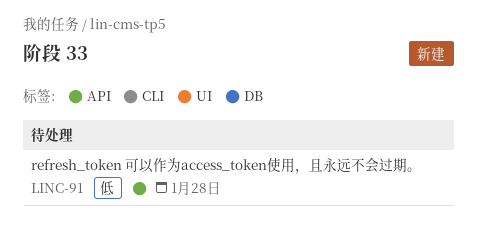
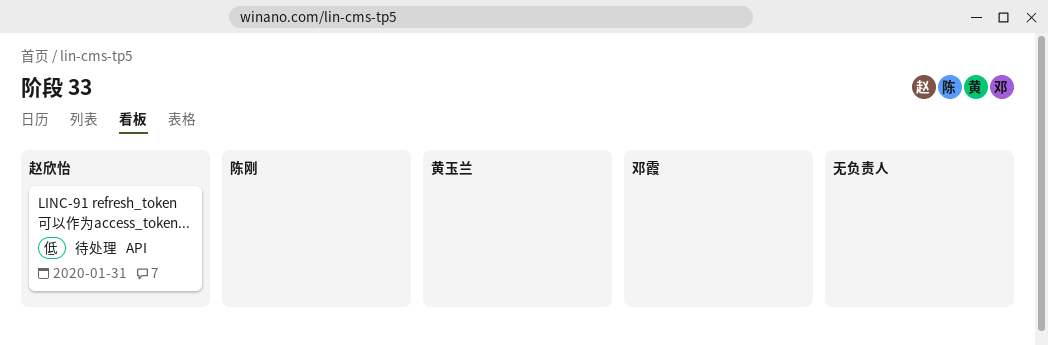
LINC-91, due: Jan 28 -> Jan 31

